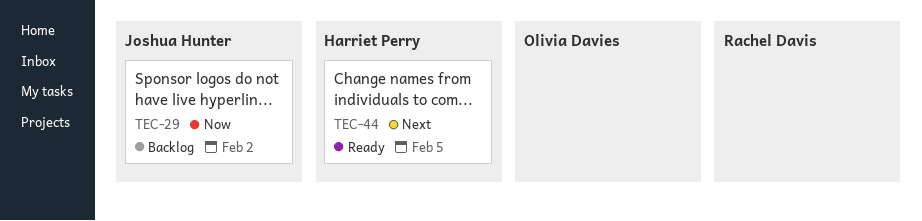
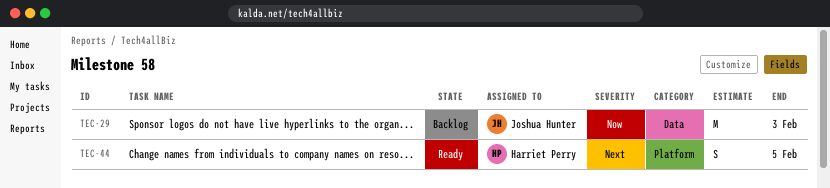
TEC-29, due: Feb 2 -> Feb 3

